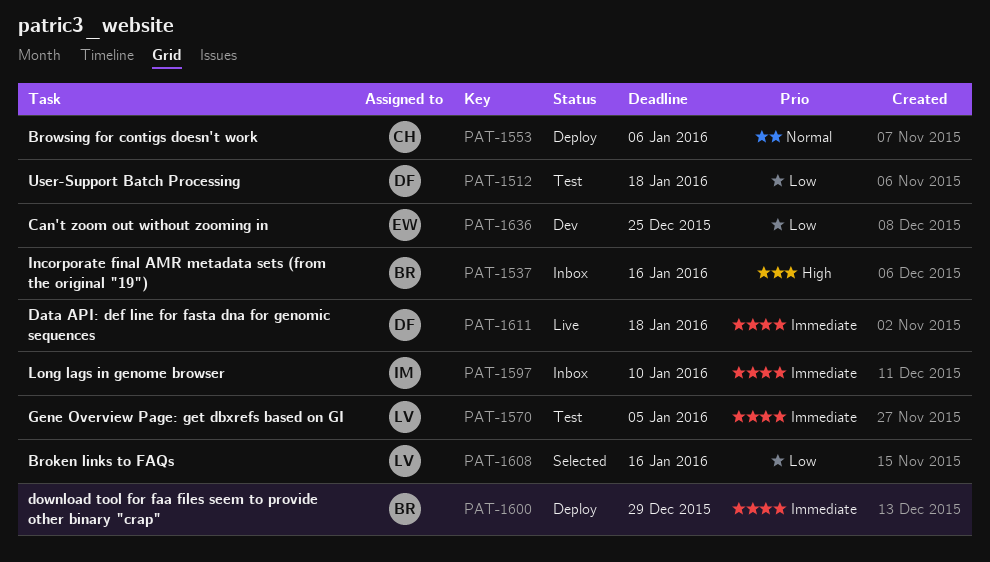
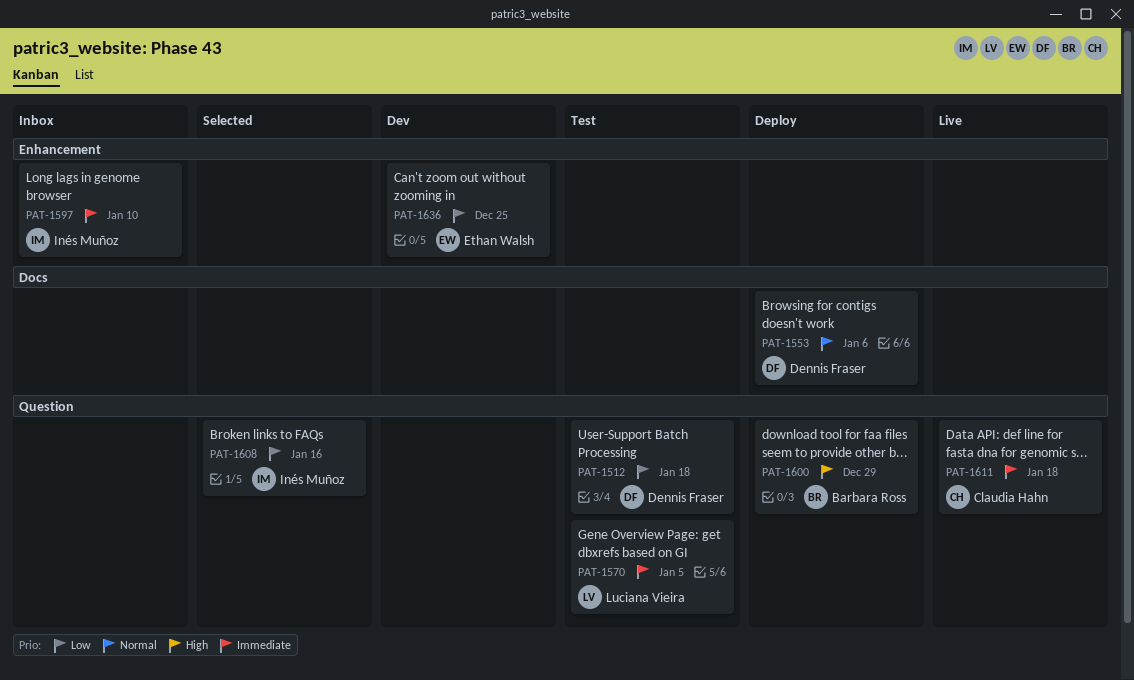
PAT-1537: present -> none
PAT-1553, owner: Claudia Hahn -> Dennis Fraser
PAT-1600, priority: Immediate -> High
PAT-1608, owner: Luciana Vieira -> Inés Muñoz
PAT-1611, owner: Dennis Fraser -> Claudia Hahn

